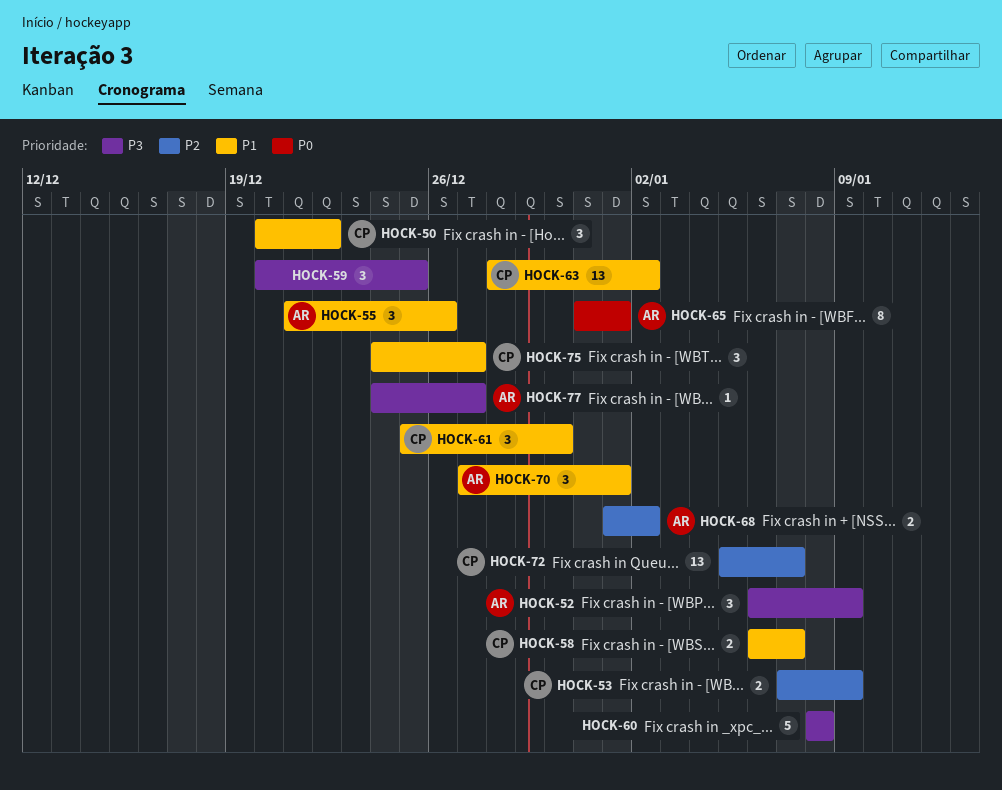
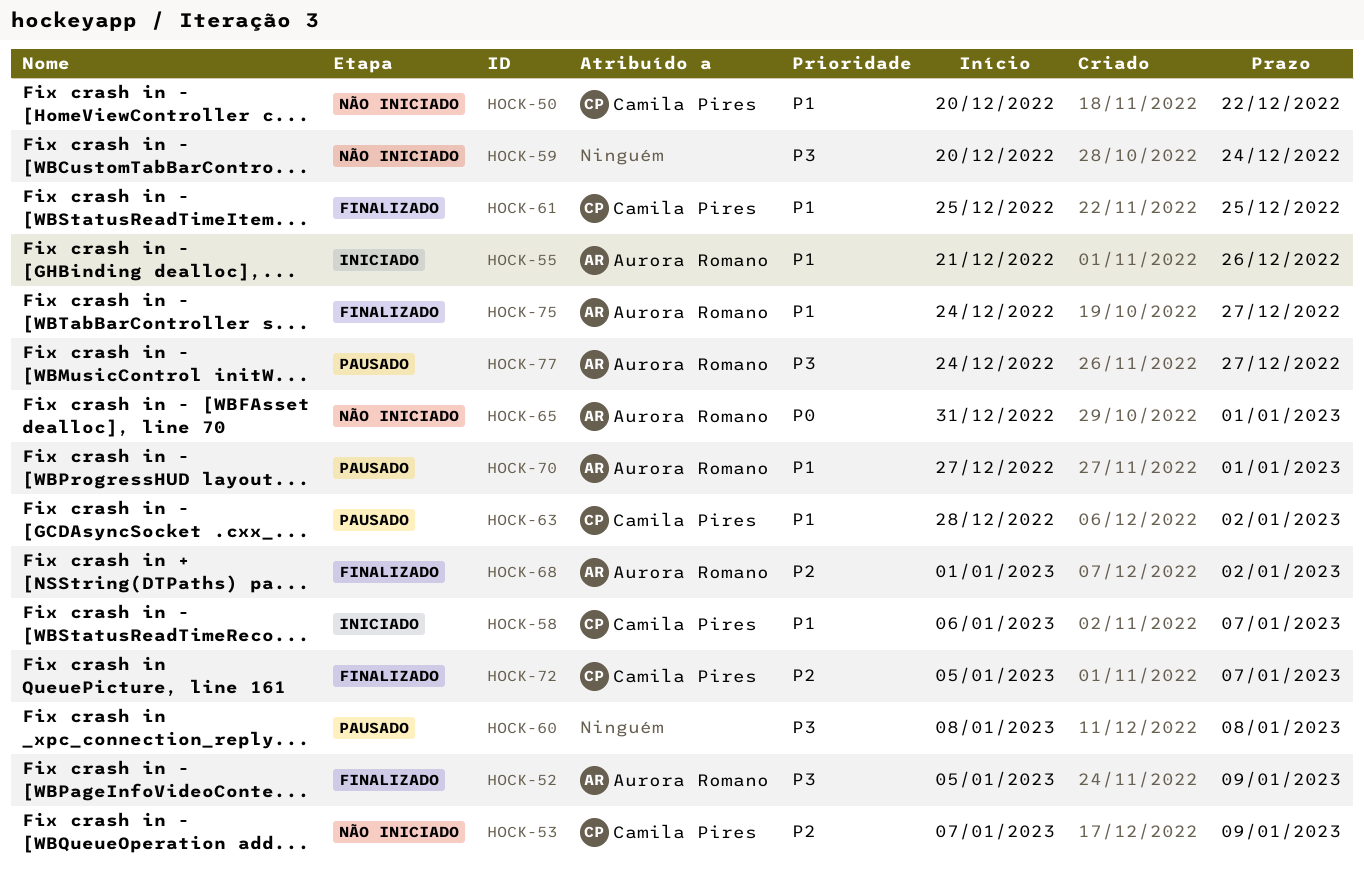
HOCK-52, start: Jan 6 -> Jan 5
HOCK-59, due: Dec 25 -> Dec 24
HOCK-61, due: Dec 30 -> Dec 25
HOCK-75, owner: Camila Pires -> Aurora Romano

